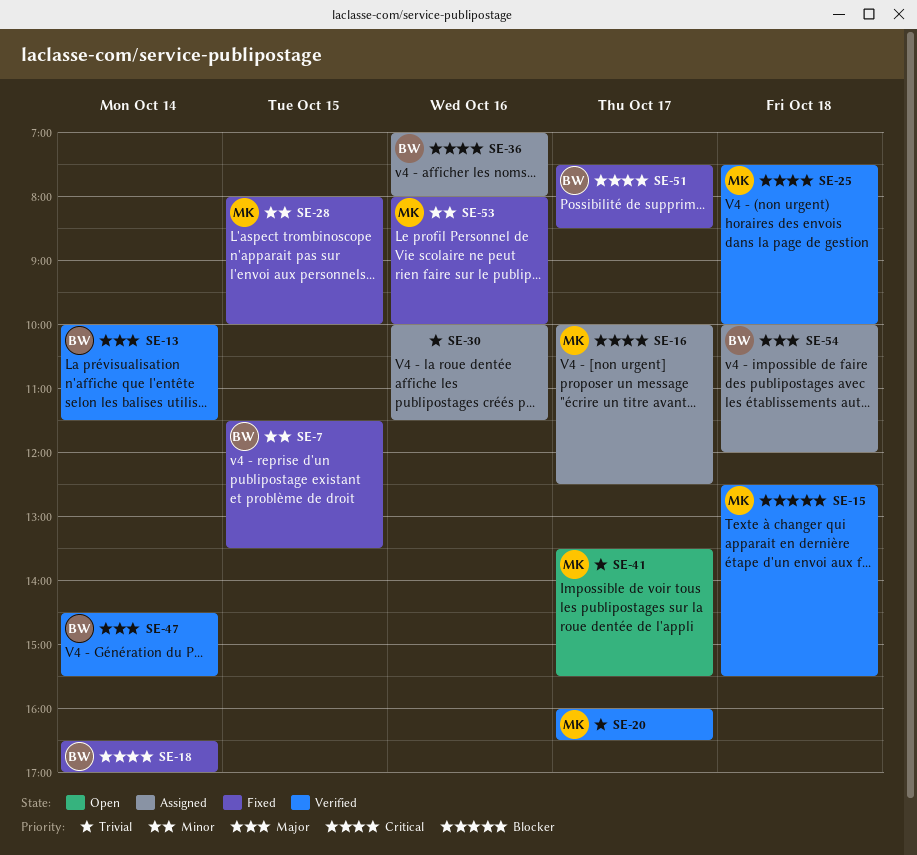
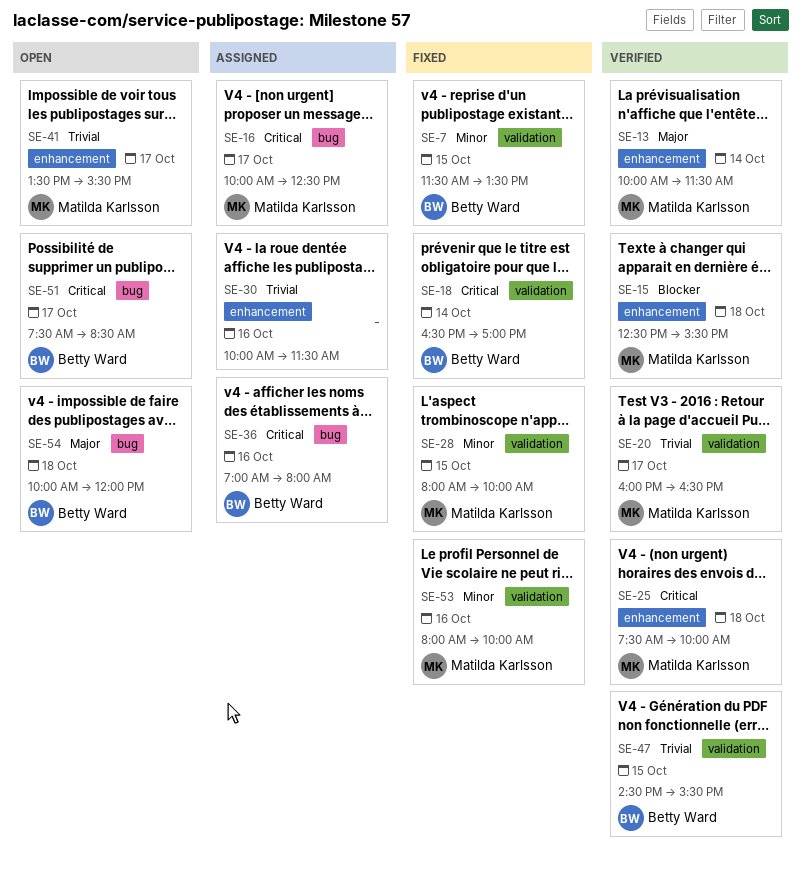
SE-13, owner: Betty Ward -> Matilda Karlsson
SE-47, priority: Major -> Trivial
SE-47, day: Oct 14 -> Oct 15
SE-51, status: Fixed -> Open
SE-54, status: Assigned -> Open

